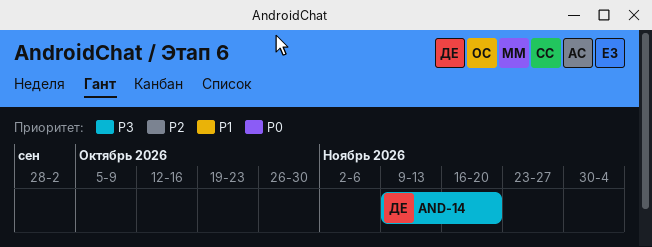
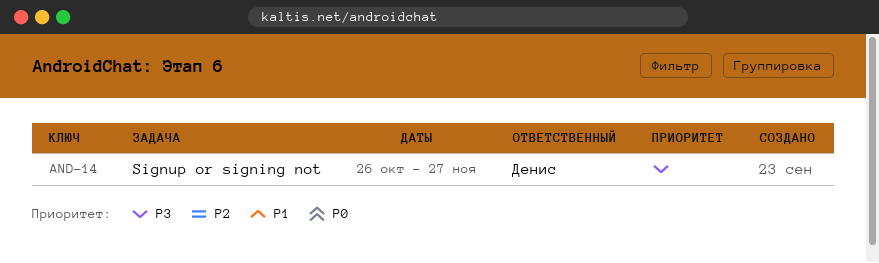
AND-14, start: Nov 9 -> Oct 26
AND-14, due: Nov 20 -> Nov 27

